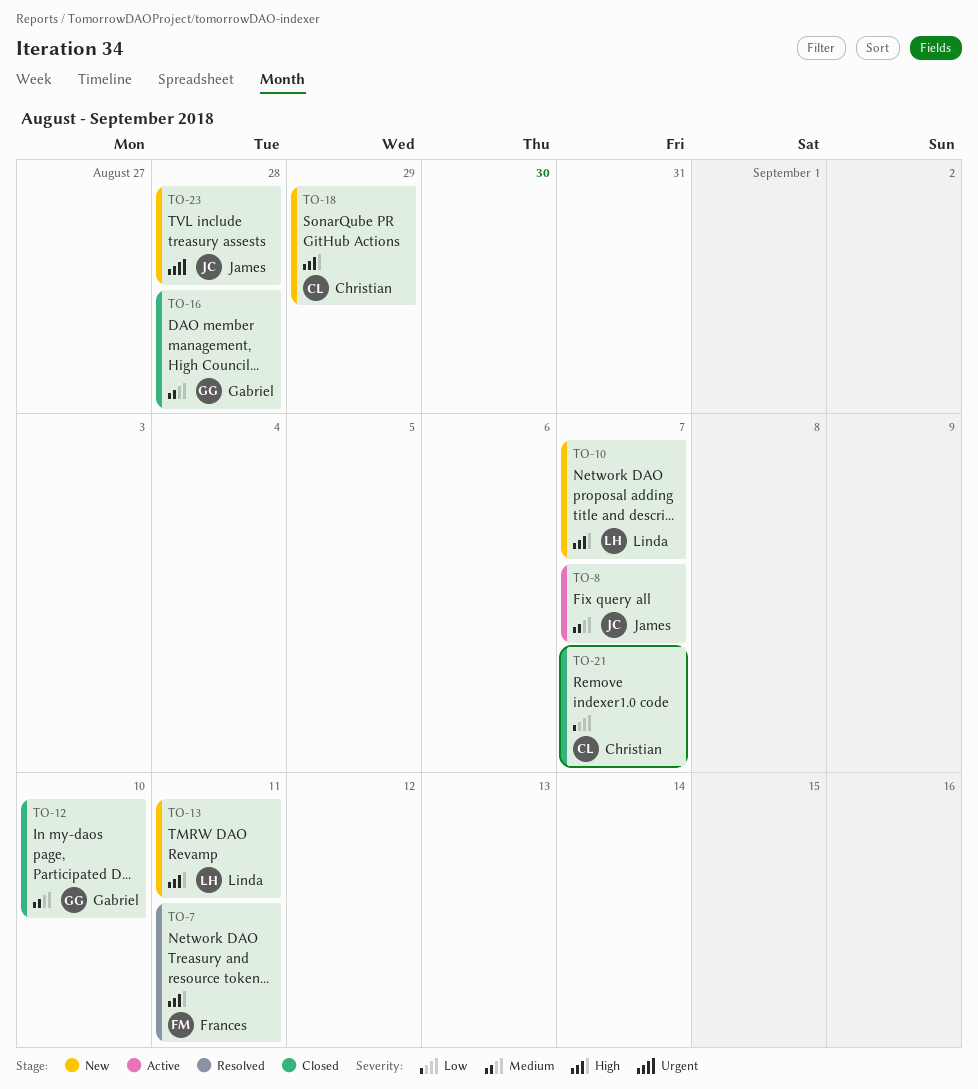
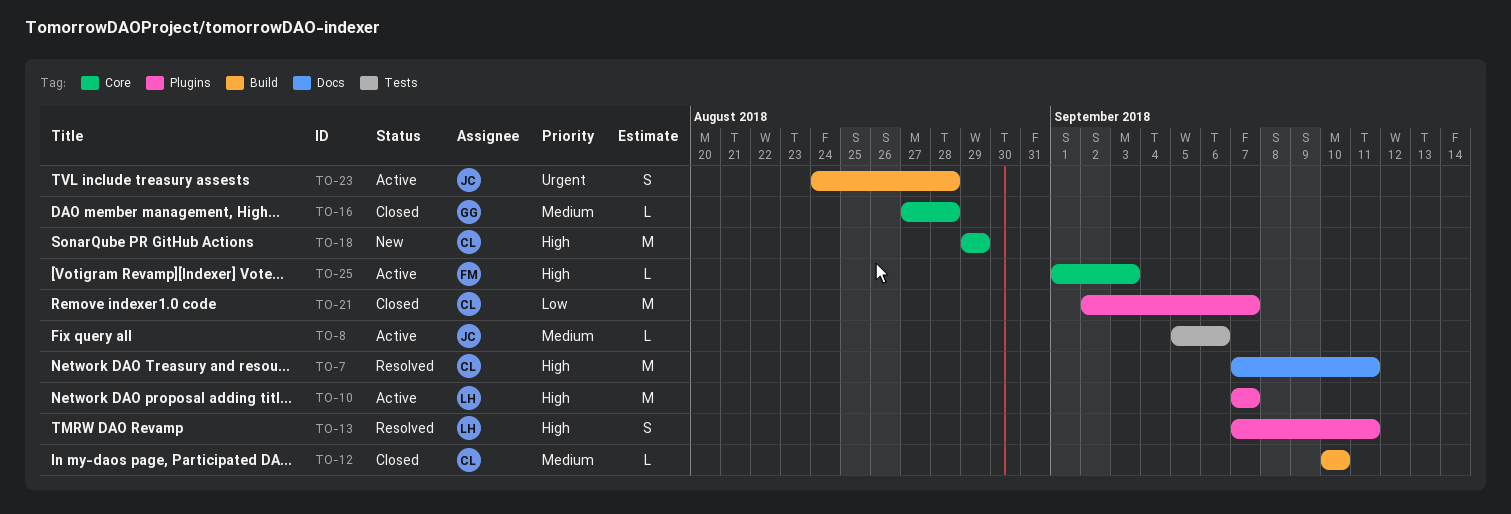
TO-7, owner: Frances -> Christian
TO-8, due: Sep 7 -> Sep 6
TO-10, status: New -> Active
TO-12, owner: Gabriel -> Christian
TO-13, status: New -> Resolved
TO-23, status: New -> Active
TO-25: none -> present

